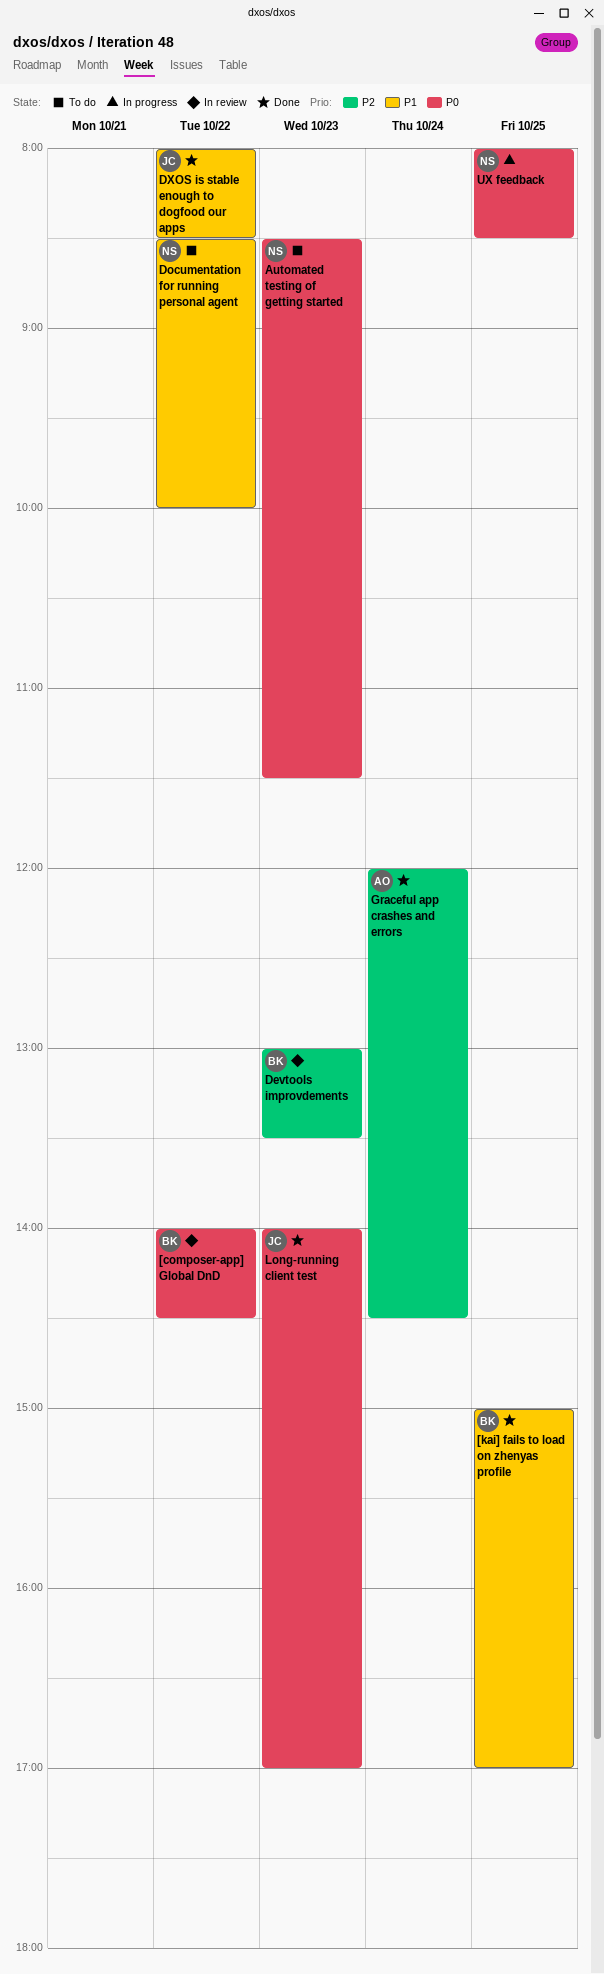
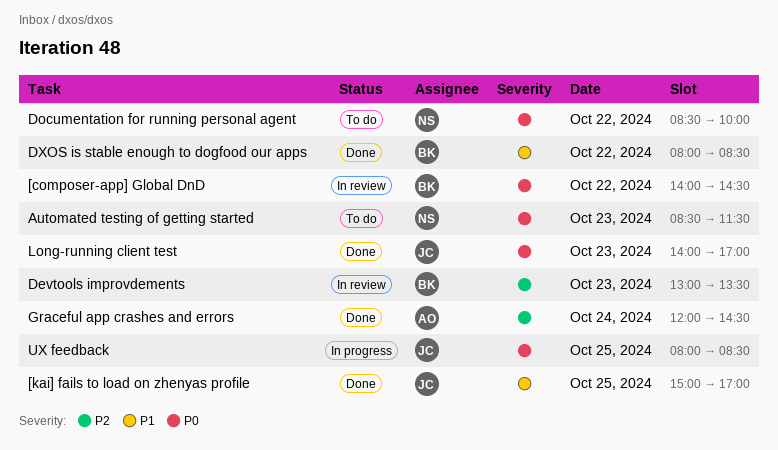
[kai] fails to load on zhenyas profile, owner: BK -> JC
Documentation for running personal agent, priority: P1 -> P0
DXOS is stable enough to dogfood our apps, owner: JC -> BK
UX feedback, owner: NS -> JC

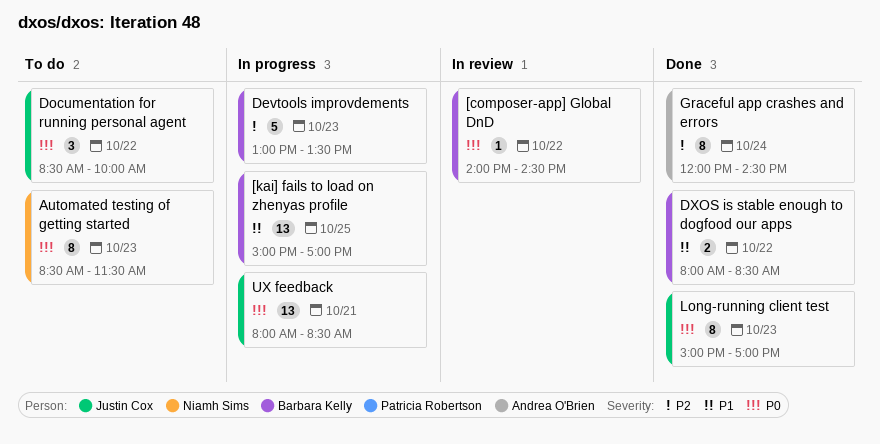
[kai] fails to load on zhenyas profile, status: Done -> In progress
[kai] fails to load on zhenyas profile, owner: Justin Cox -> Barbara Kelly
Devtools improvdements, status: In review -> In progress
Documentation for running personal agent, owner: Niamh Sims -> Justin Cox
Long-running client test, begins: 14:00 -> 15:00
UX feedback, day: Oct 25 -> Oct 21

